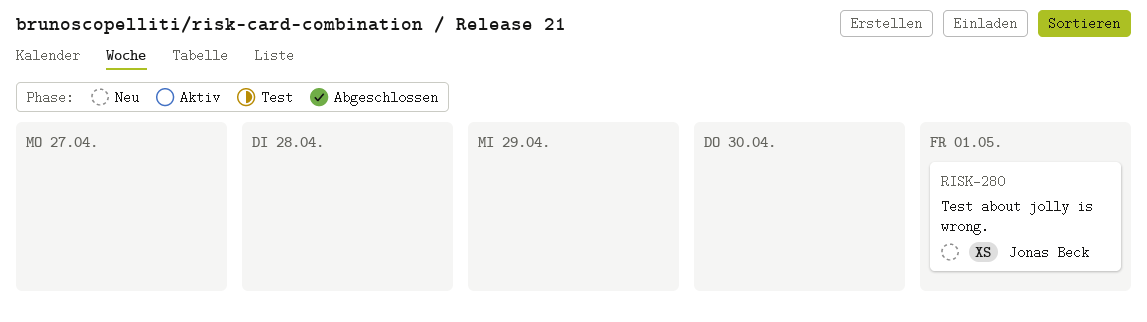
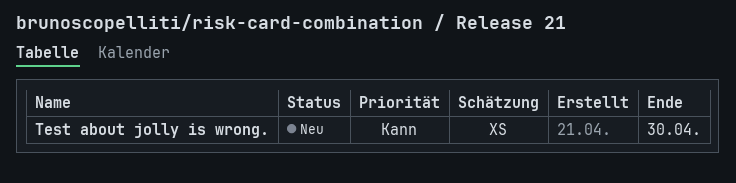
Test about jolly is wrong., due: May 1 -> Apr 30

